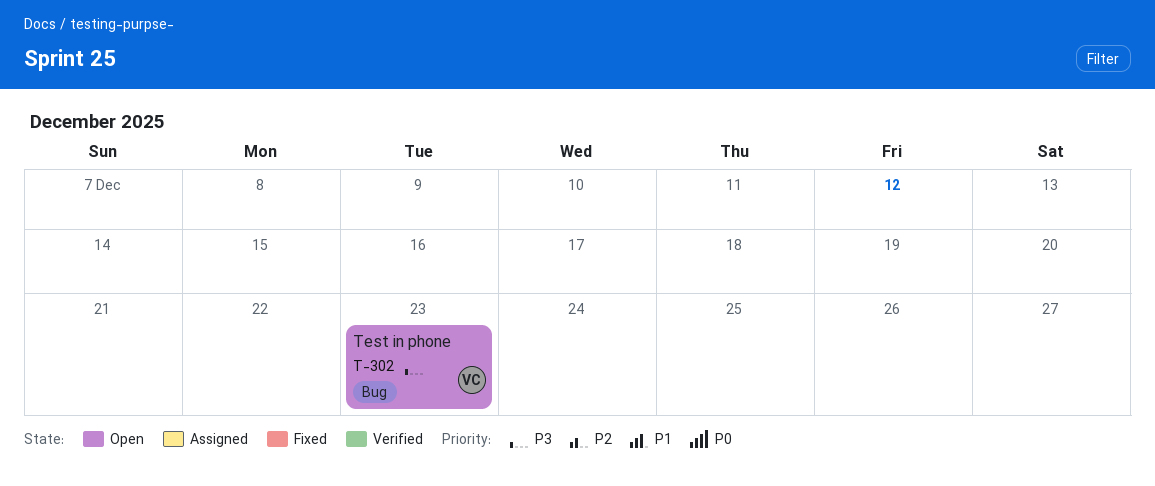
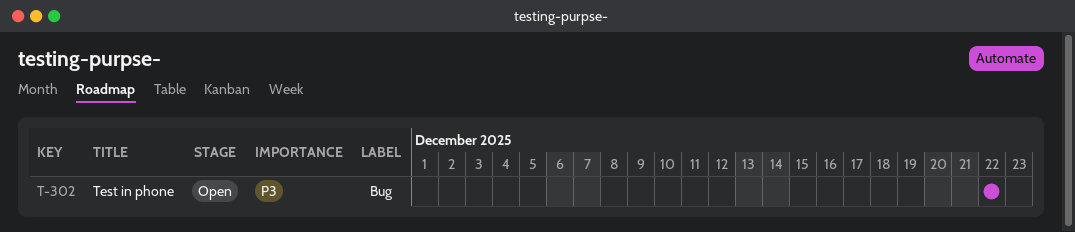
T-302, due: Dec 23 -> Dec 22

